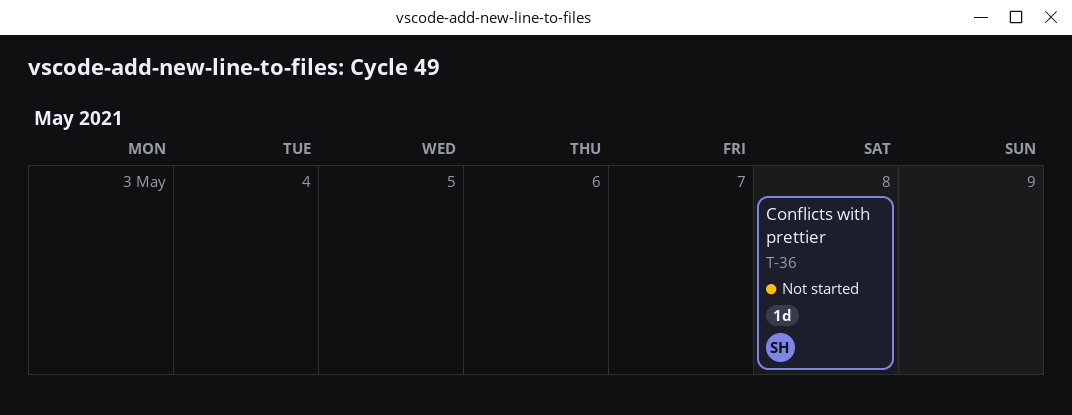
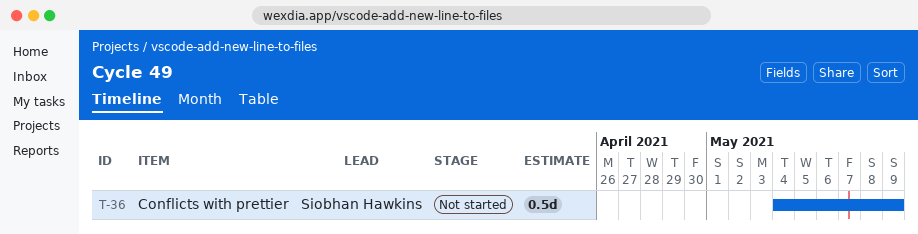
T-36, estimate: 1d -> 0.5d
T-36, due: May 8 -> May 9

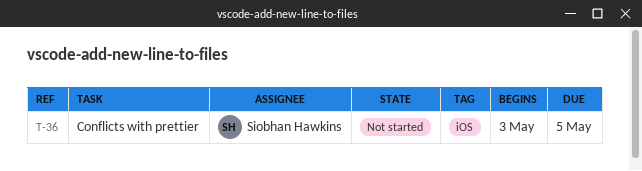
T-36, start: May 4 -> May 3
T-36, due: May 9 -> May 5

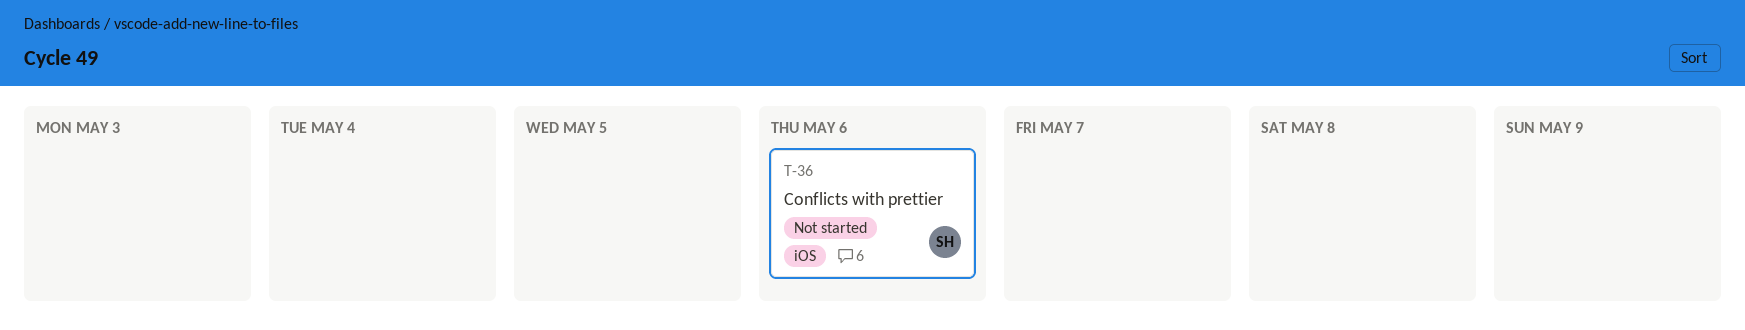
T-36, due: May 5 -> May 6

